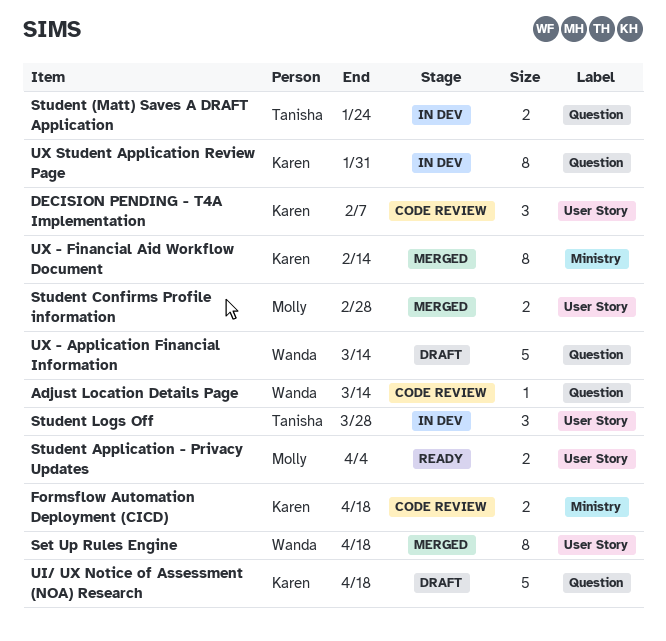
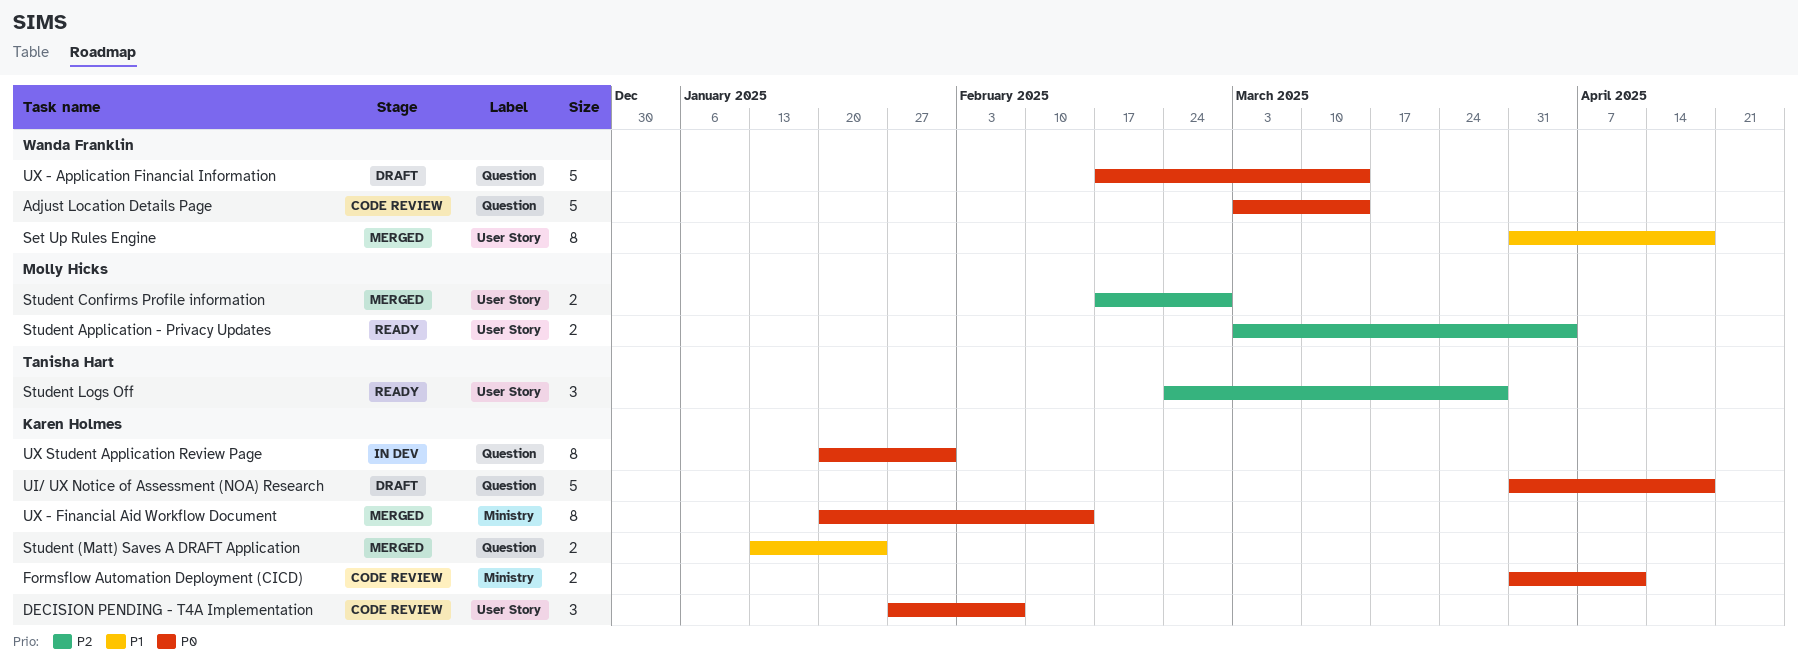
Adjust Location Details Page, estimate: 1 -> 5
Formsflow Automation Deployment (CICD), due: Apr 18 -> Apr 11
Student (Matt) Saves A DRAFT Application, status: In dev -> Merged
Student (Matt) Saves A DRAFT Application, owner: Tanisha Hart -> Karen Holmes
Student Logs Off, status: In dev -> Ready

